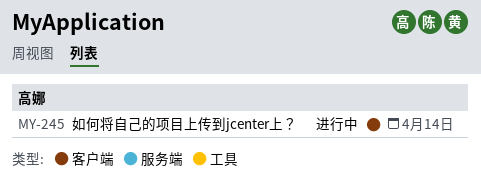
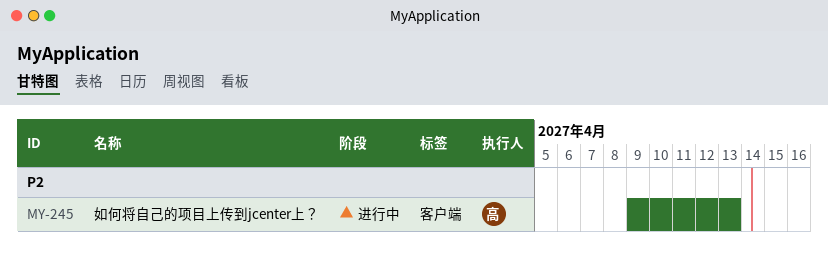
MY-245, due: Apr 14 -> Apr 13

